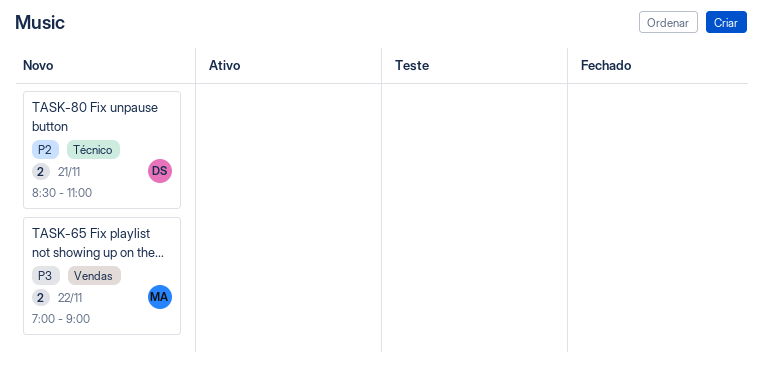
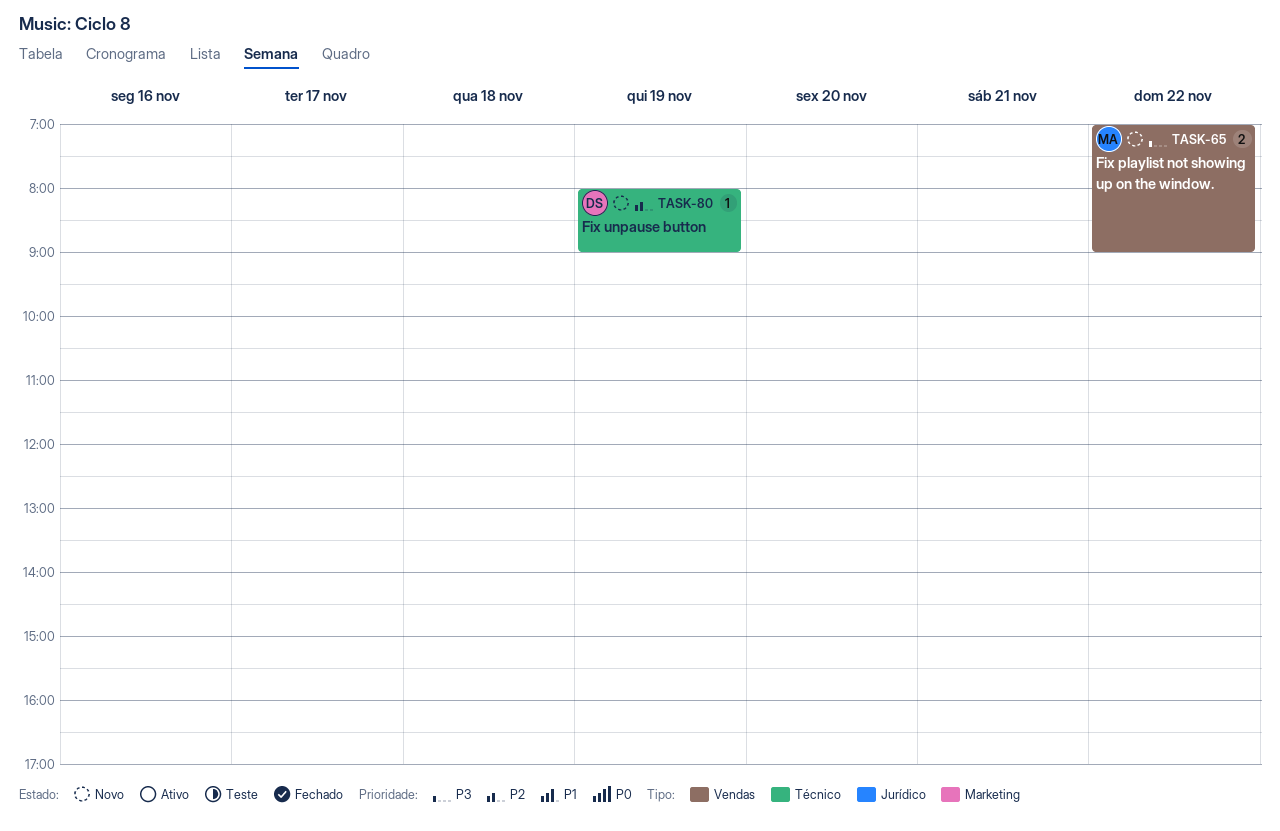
TASK-80, estimate: 2 -> 1
TASK-80, day: Nov 21 -> Nov 19
TASK-80, begins: 08:30 -> 08:00
TASK-80, ends: 11:00 -> 09:00

